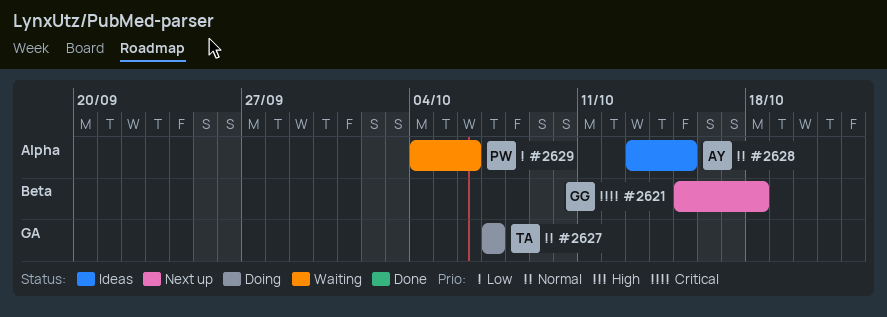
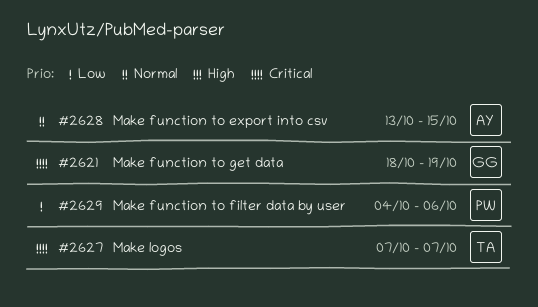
#2621, start: Oct 15 -> Oct 18
#2621, due: Oct 18 -> Oct 19
#2627, priority: Normal -> Critical

